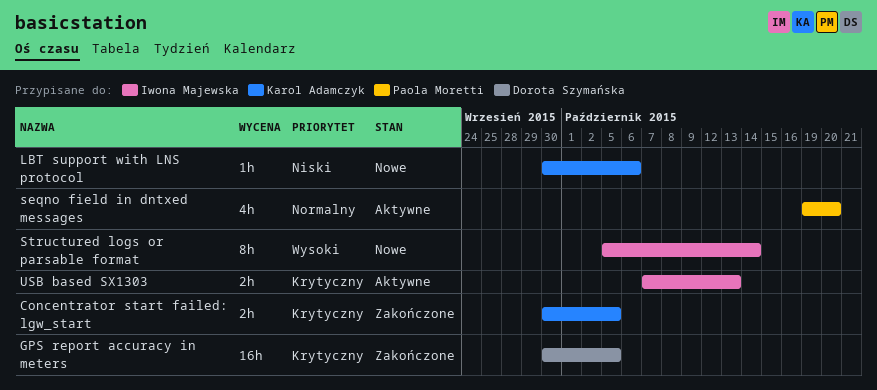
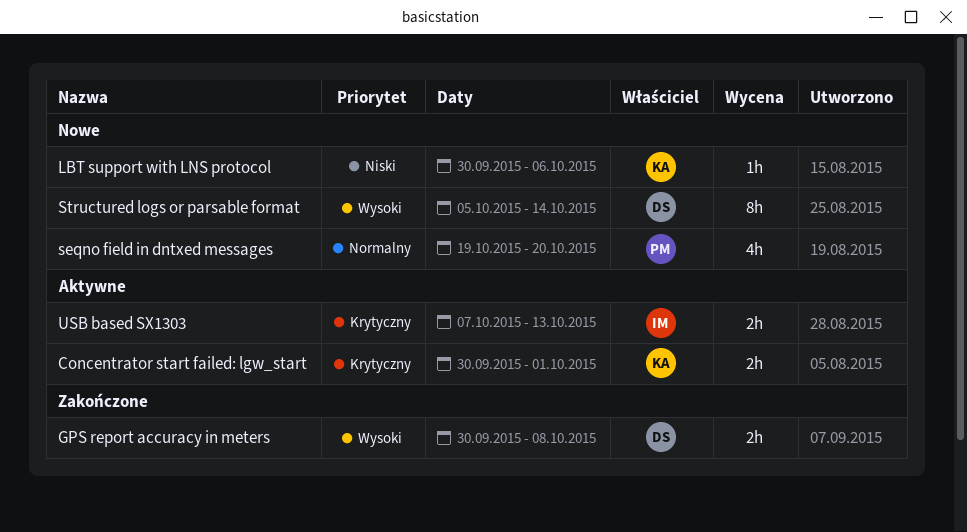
Concentrator start failed: lgw_start, status: Zakończone -> Aktywne
Concentrator start failed: lgw_start, due: Oct 5 -> Oct 1
GPS report accuracy in meters, priority: Krytyczny -> Wysoki
GPS report accuracy in meters, estimate: 16h -> 2h
GPS report accuracy in meters, due: Oct 5 -> Oct 8
seqno field in dntxed messages, status: Aktywne -> Nowe
Structured logs or parsable format, owner: Iwona Majewska -> Dorota Szymańska

